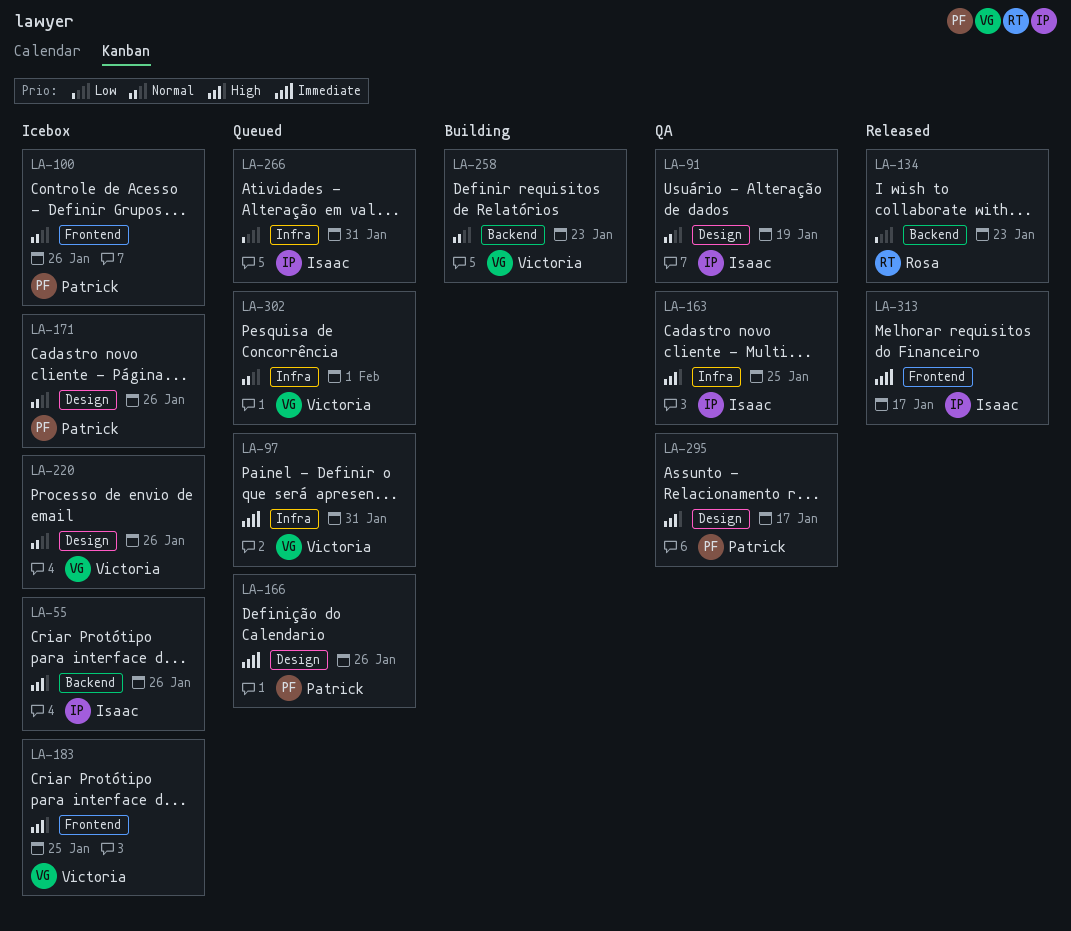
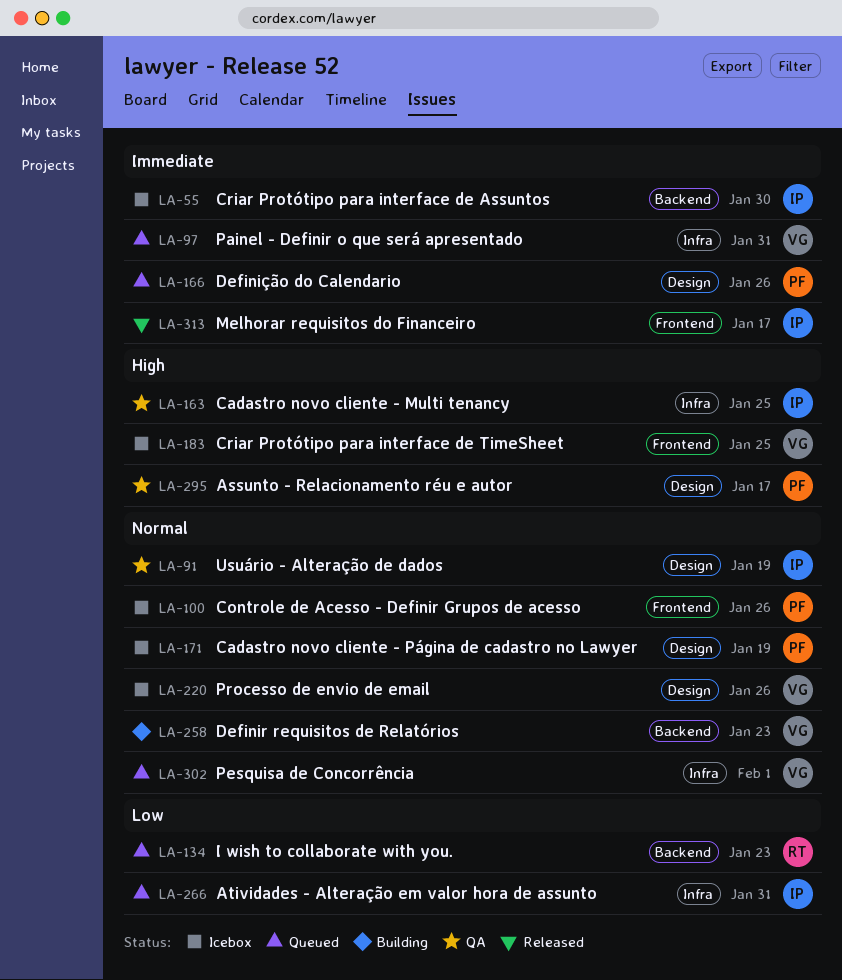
LA-55, priority: High -> Immediate
LA-55, due: Jan 26 -> Jan 30
LA-134, status: Released -> Queued
LA-171, due: Jan 26 -> Jan 19

